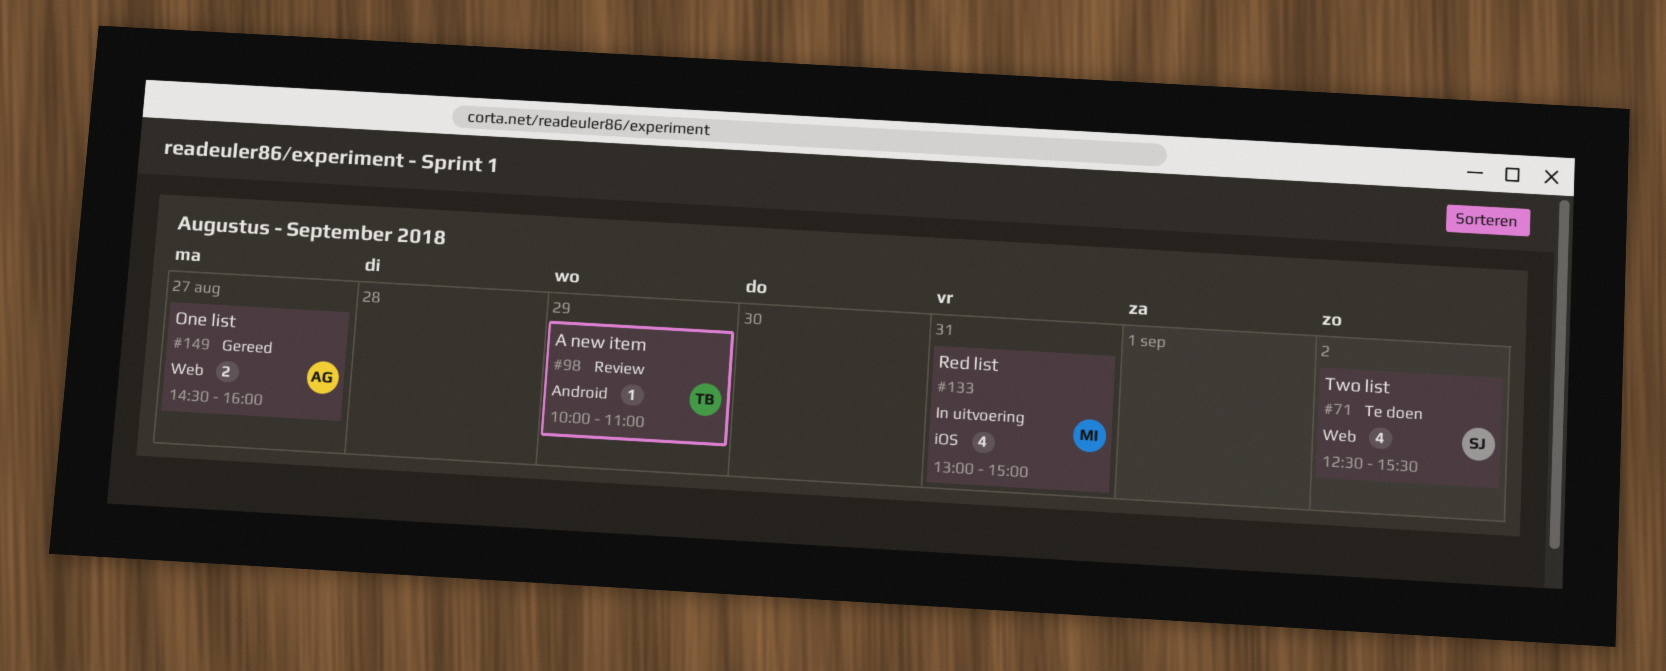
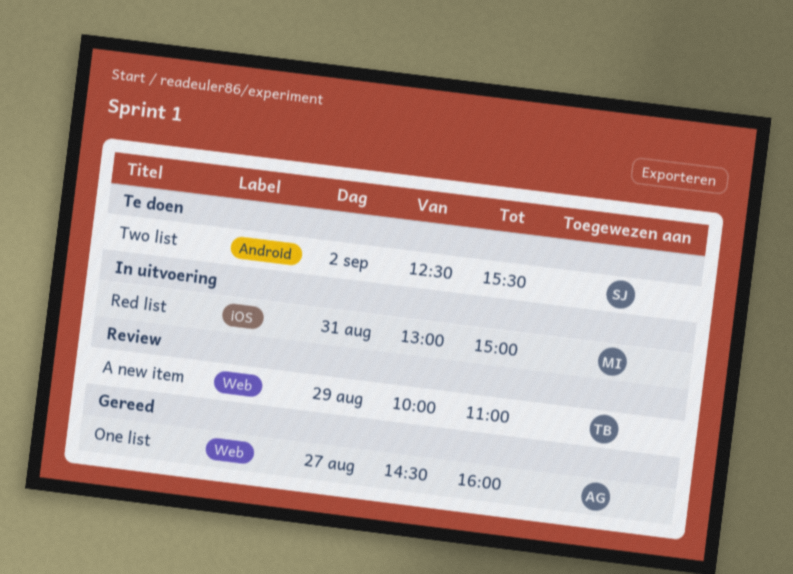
A new item, label: Android -> Web
Two list, label: Web -> Android

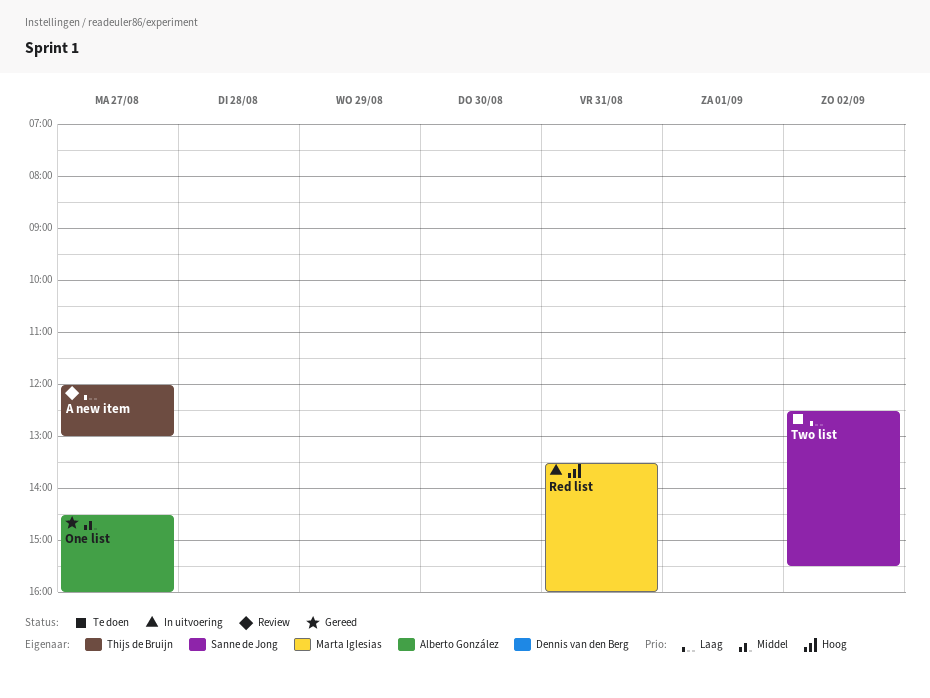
A new item, day: Aug 29 -> Aug 27
A new item, begins: 10:00 -> 12:00
A new item, ends: 11:00 -> 13:00
Red list, begins: 13:00 -> 13:30
Red list, ends: 15:00 -> 16:00

